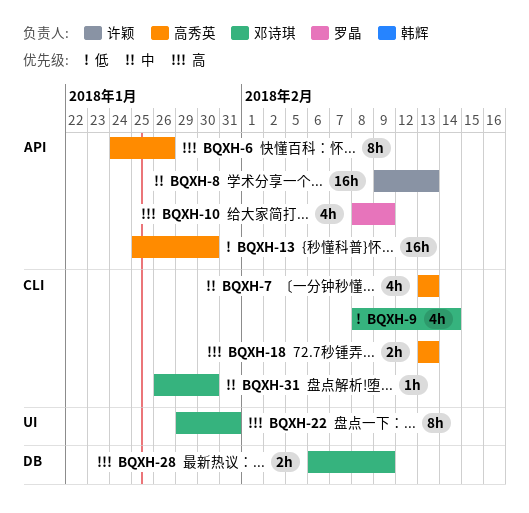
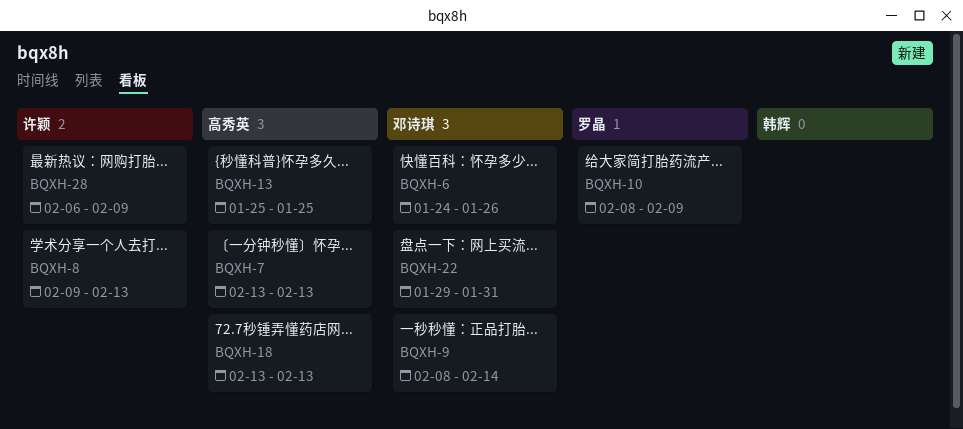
BQXH-6, owner: 高秀英 -> 邓诗琪
BQXH-13, due: Jan 30 -> Jan 25
BQXH-28, owner: 邓诗琪 -> 许颖
BQXH-31: present -> none

